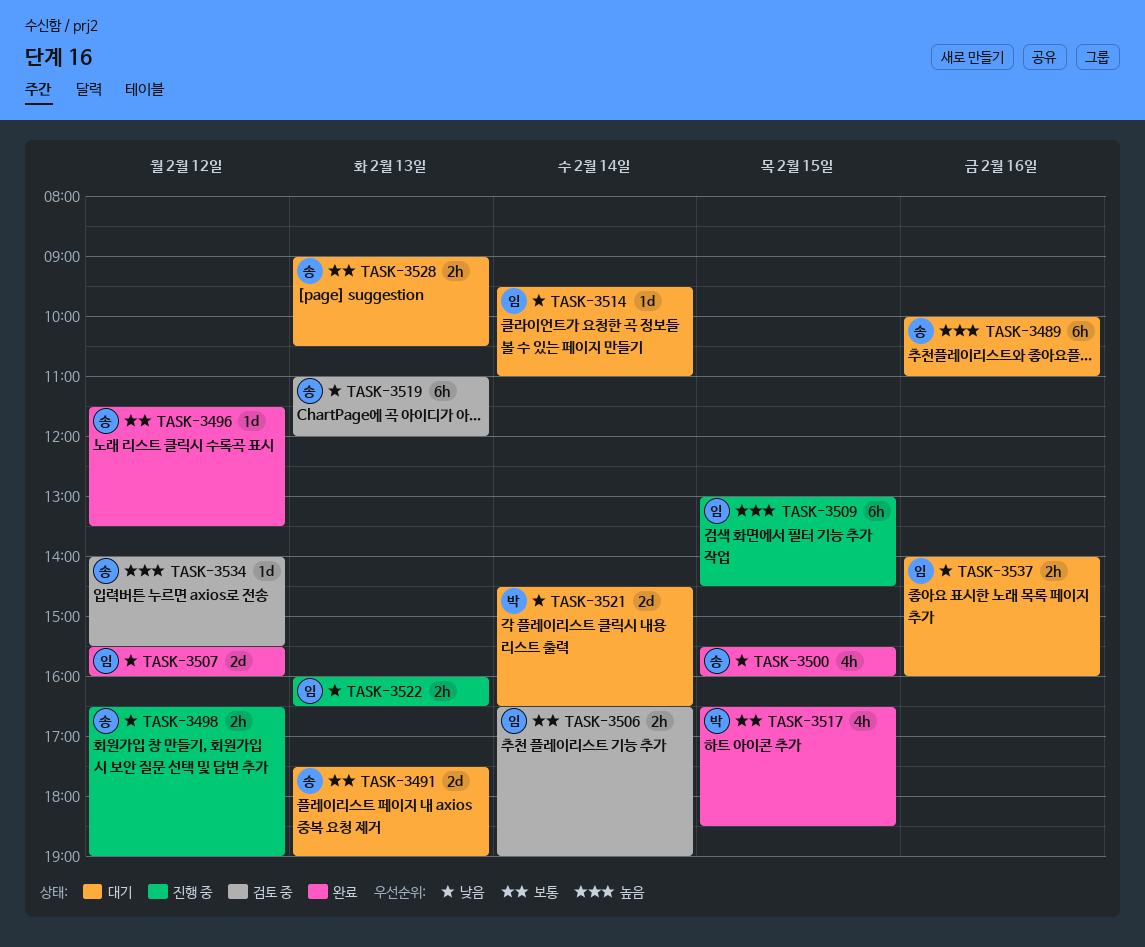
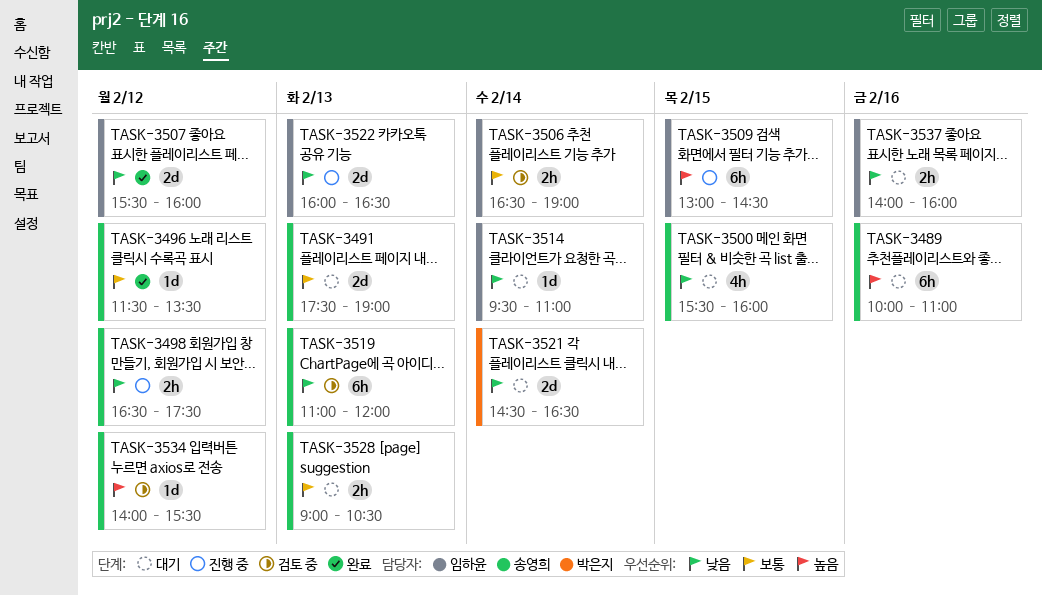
TASK-3498, ends: 19:00 -> 17:30
TASK-3500, status: 완료 -> 대기
TASK-3517: present -> none
TASK-3522, estimate: 2h -> 2d

